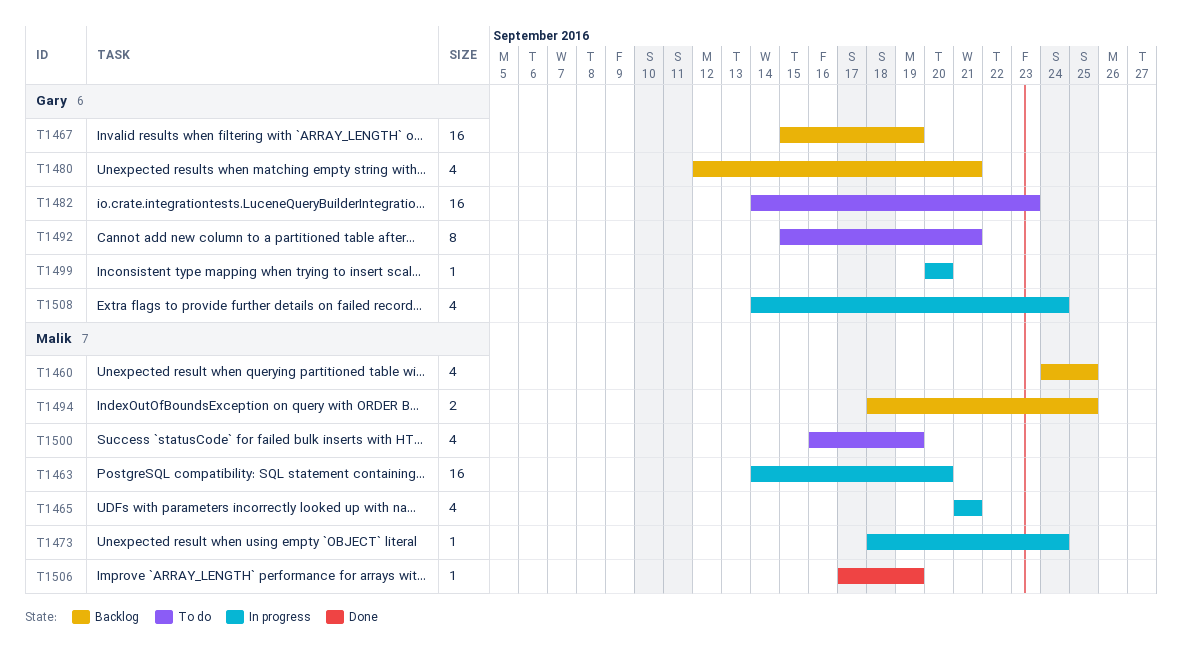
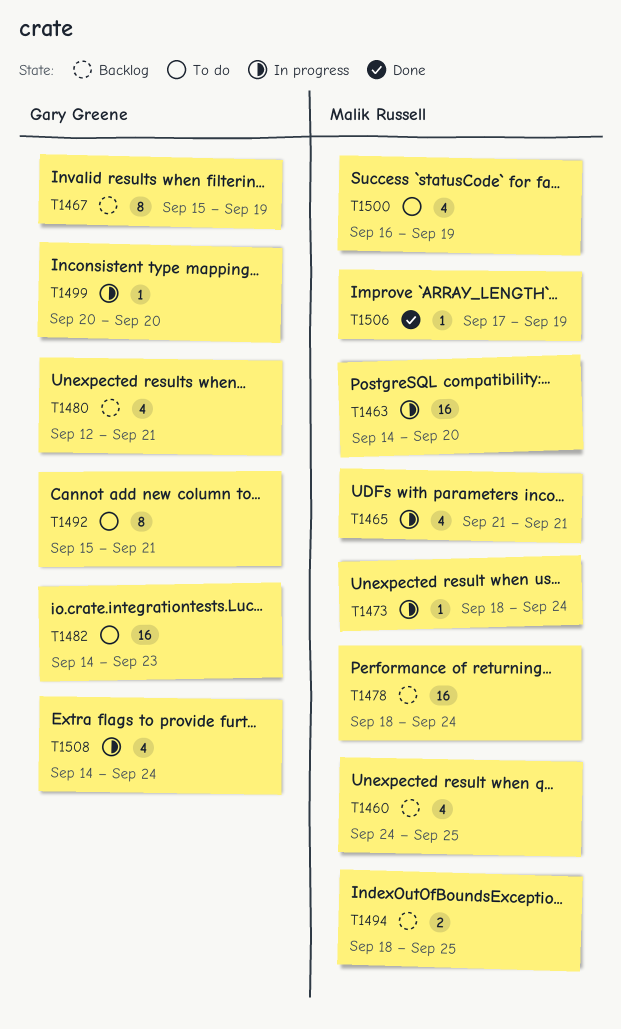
T1467, estimate: 16 -> 8
T1478: none -> present

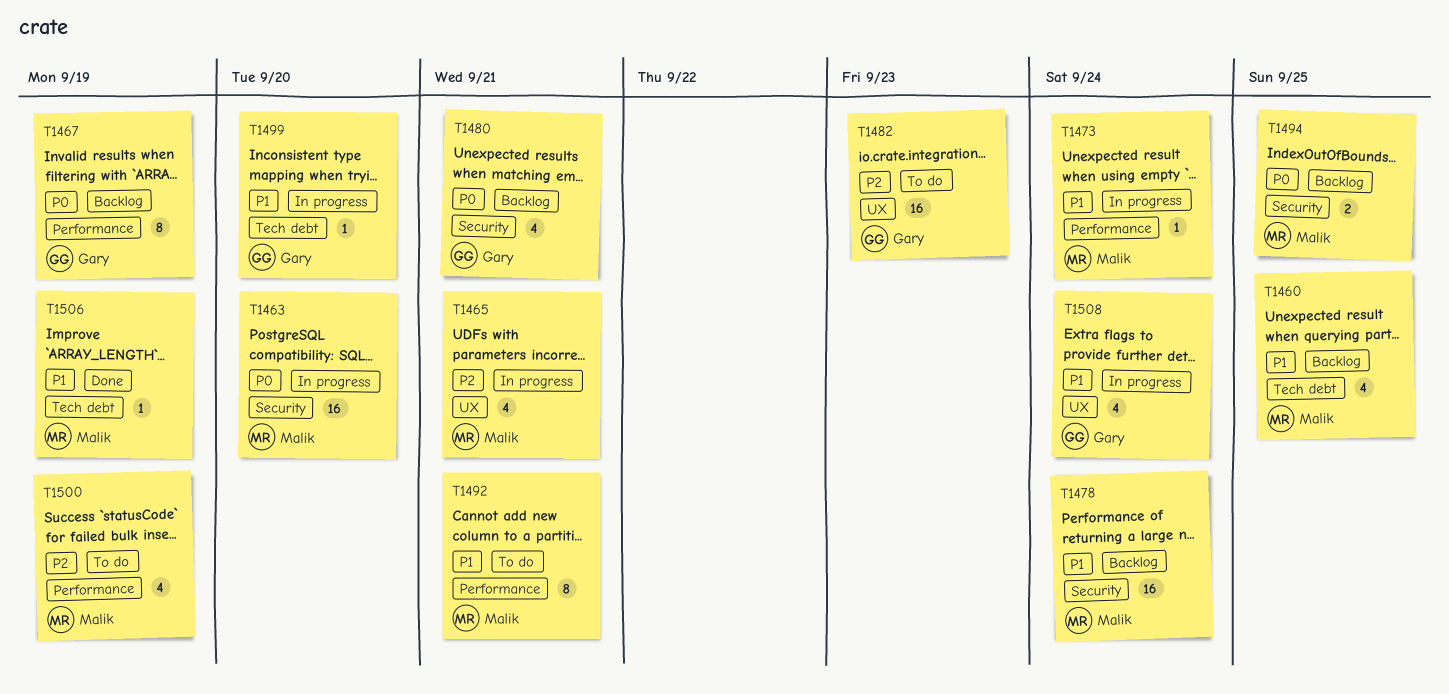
T1492, owner: Gary Greene -> Malik Russell

